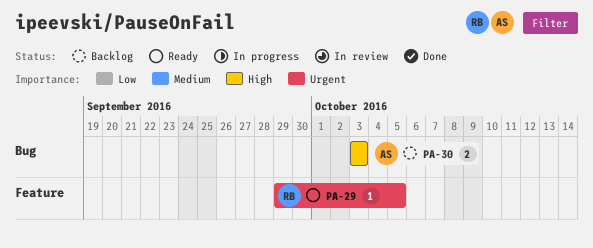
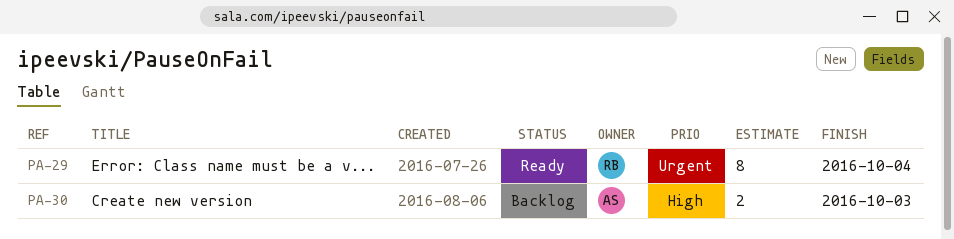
PA-29, estimate: 1 -> 8
PA-29, due: Oct 5 -> Oct 4

